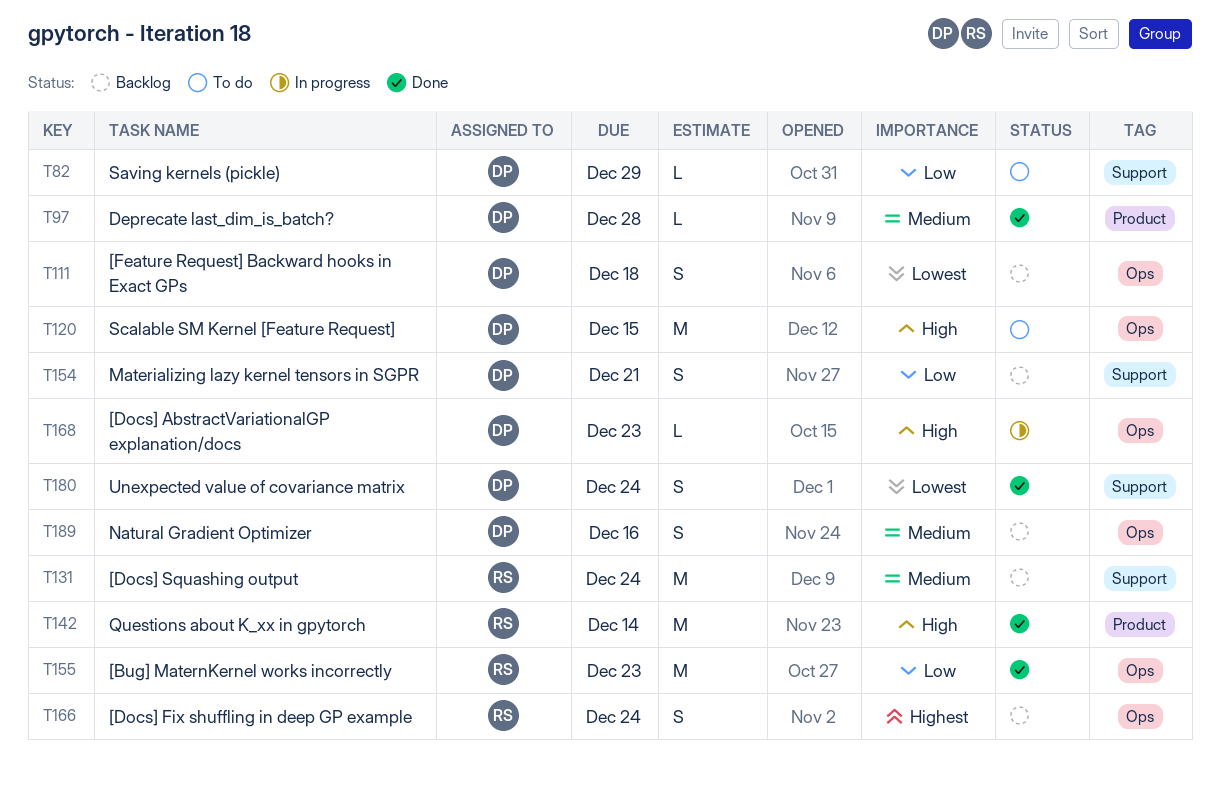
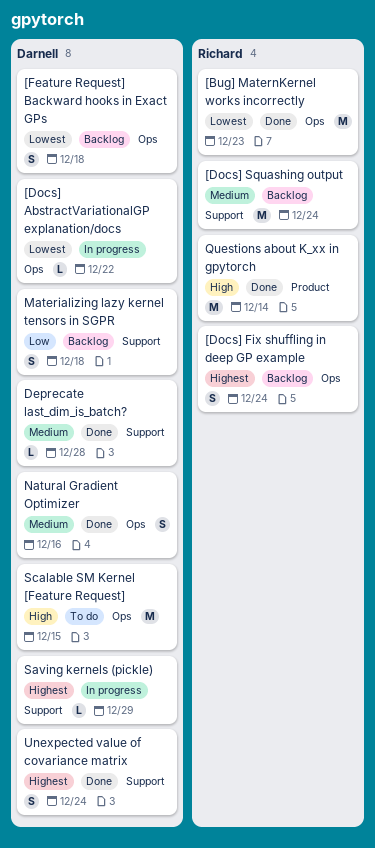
[Bug] MaternKernel works incorrectly, priority: Low -> Lowest
[Docs] AbstractVariationalGP explanation/docs, priority: High -> Lowest
[Docs] AbstractVariationalGP explanation/docs, due: Dec 23 -> Dec 22
Deprecate last_dim_is_batch?, label: Product -> Support
Materializing lazy kernel tensors in SGPR, due: Dec 21 -> Dec 18
Natural Gradient Optimizer, status: Backlog -> Done
Saving kernels (pickle), status: To do -> In progress
Saving kernels (pickle), priority: Low -> Highest
Unexpected value of covariance matrix, priority: Lowest -> Highest

